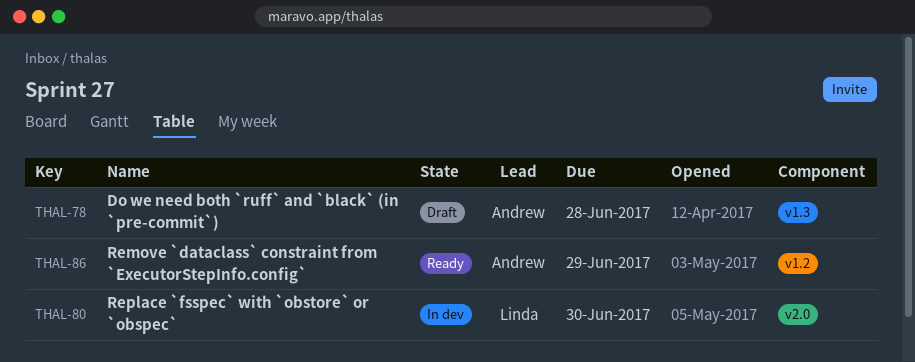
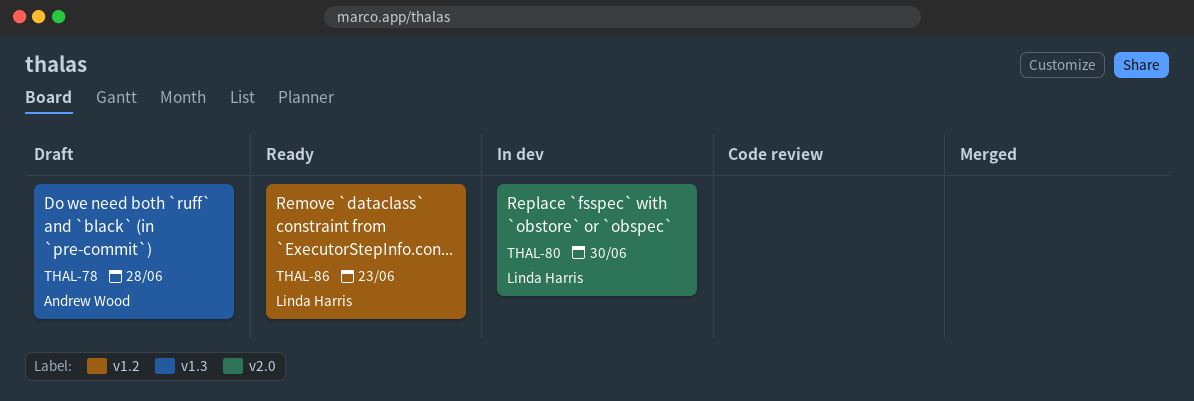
THAL-86, owner: Andrew Wood -> Linda Harris
THAL-86, due: Jun 29 -> Jun 23

